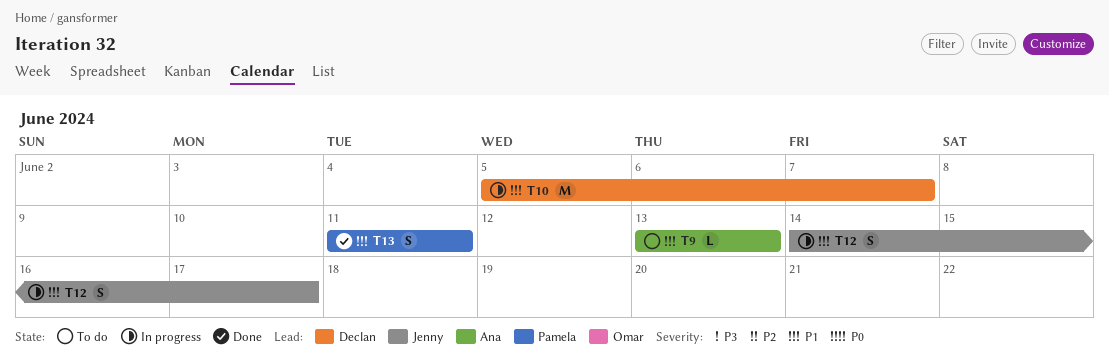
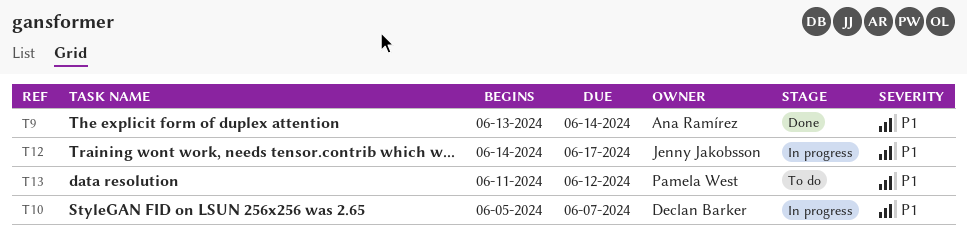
T9, status: To do -> Done
T9, due: Jun 13 -> Jun 14
T13, status: Done -> To do
T13, due: Jun 11 -> Jun 12

